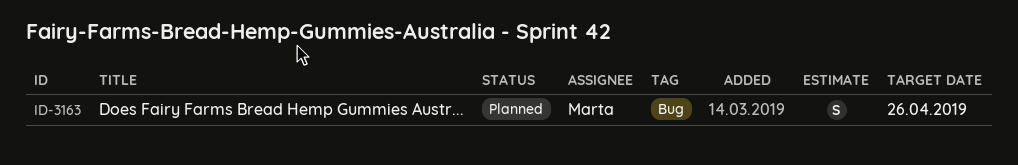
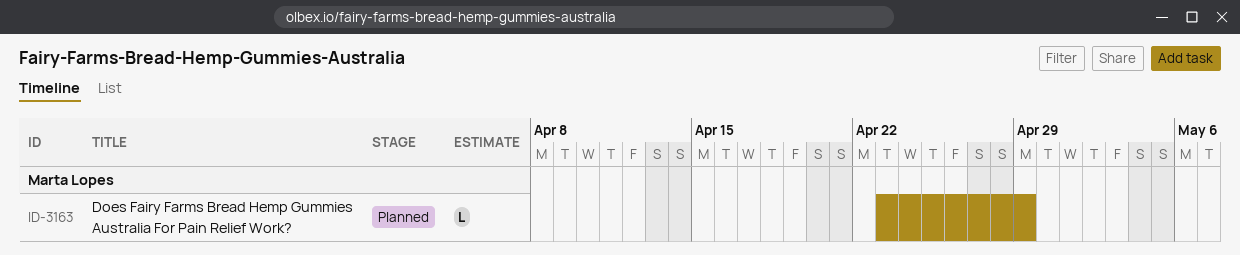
ID-3163, estimate: S -> L
ID-3163, due: Apr 26 -> Apr 29

